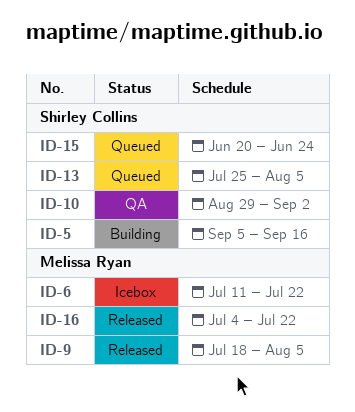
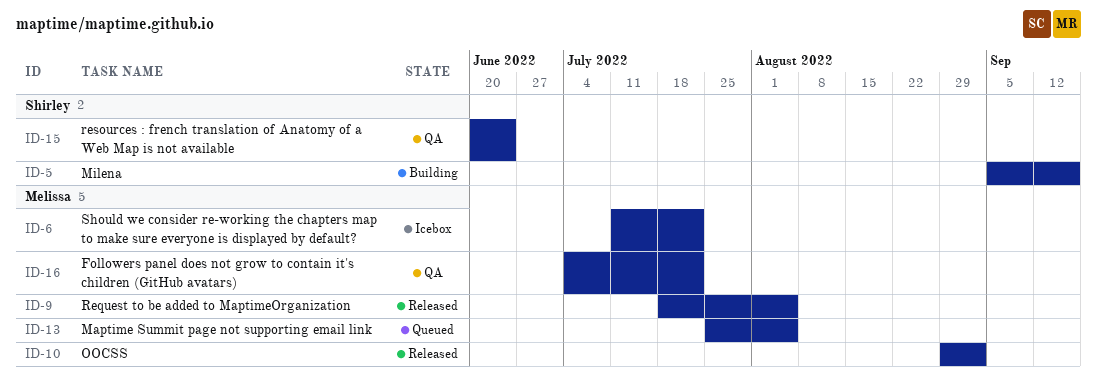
ID-10, status: QA -> Released
ID-10, owner: Shirley Collins -> Melissa Ryan
ID-13, owner: Shirley Collins -> Melissa Ryan
ID-15, status: Queued -> QA
ID-16, status: Released -> QA

